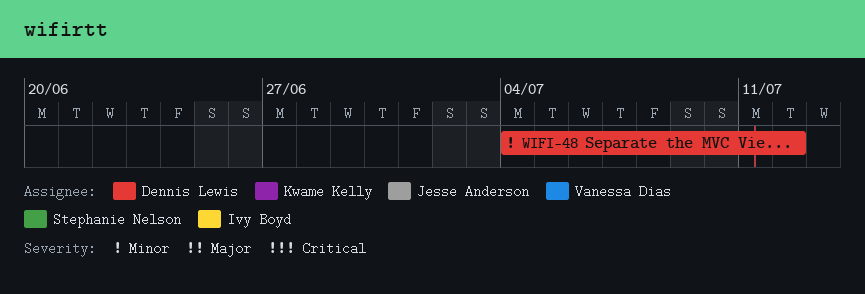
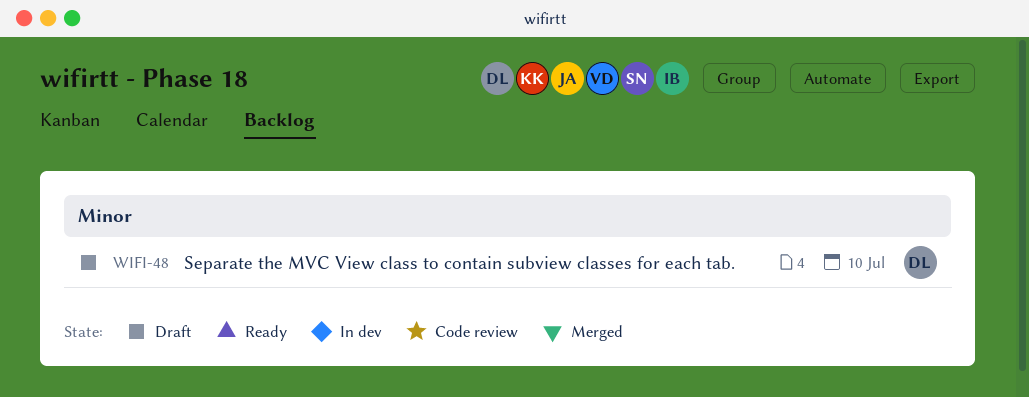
WIFI-48, due: Jul 12 -> Jul 10

